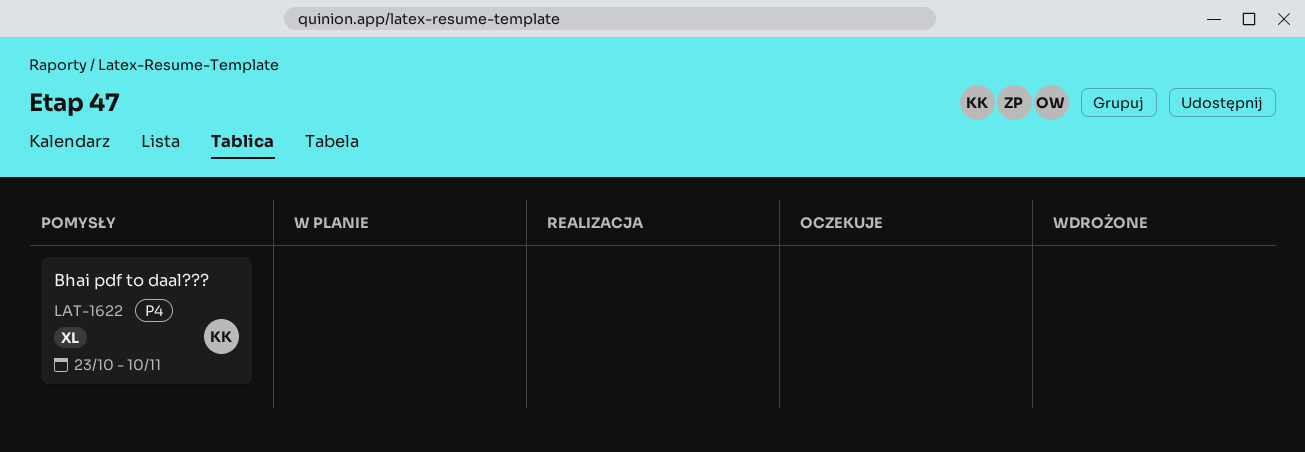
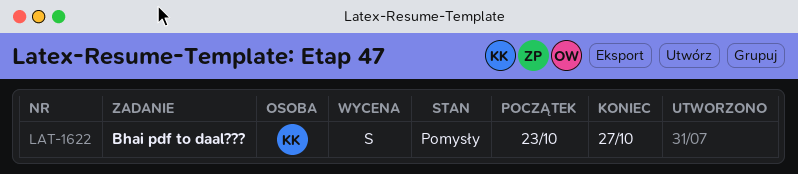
LAT-1622, estimate: XL -> S
LAT-1622, due: Nov 10 -> Oct 27

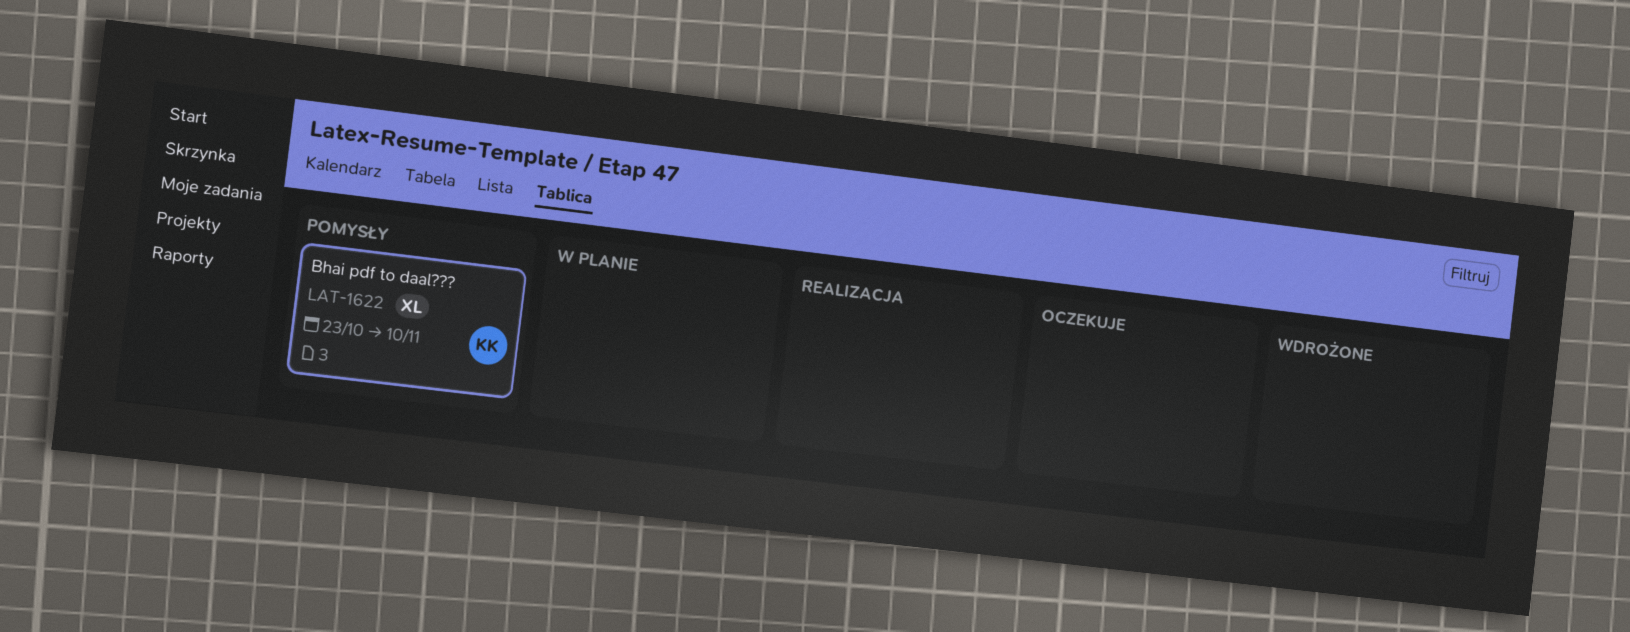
LAT-1622, estimate: S -> XL
LAT-1622, due: Oct 27 -> Nov 10

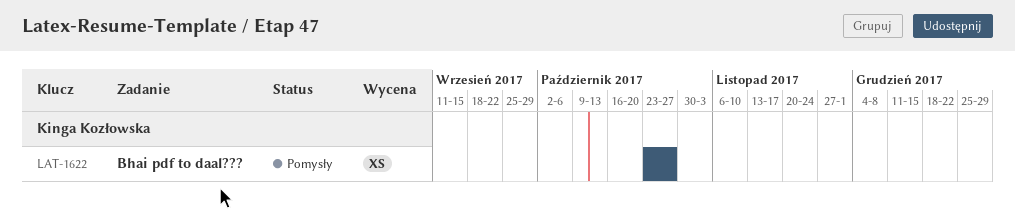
LAT-1622, estimate: XL -> XS
LAT-1622, due: Nov 10 -> Oct 27

